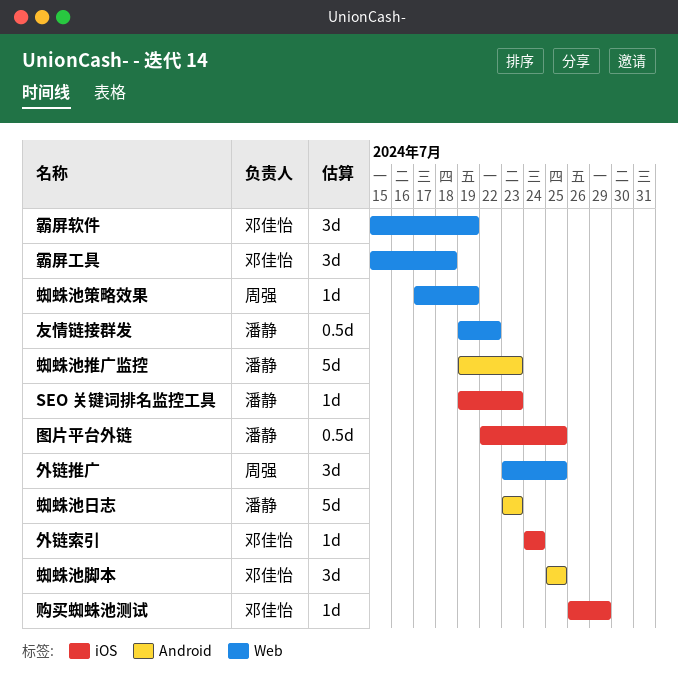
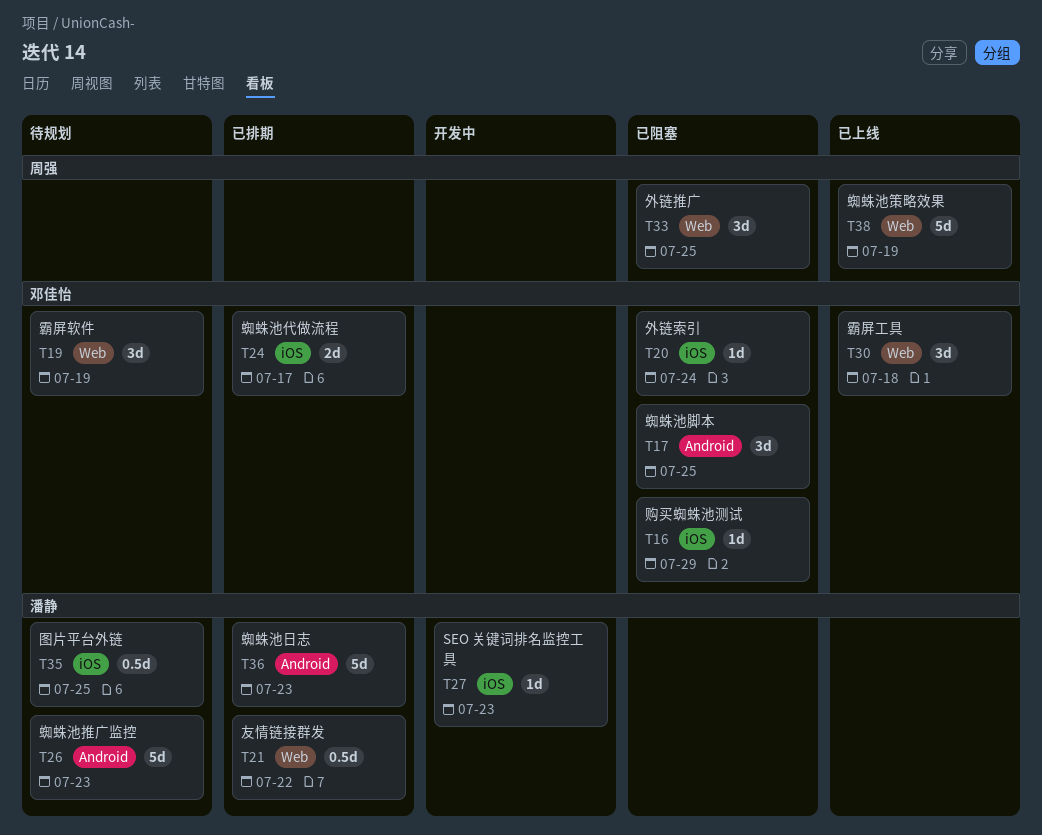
蜘蛛池代做流程: none -> present
蜘蛛池策略效果, estimate: 1d -> 5d

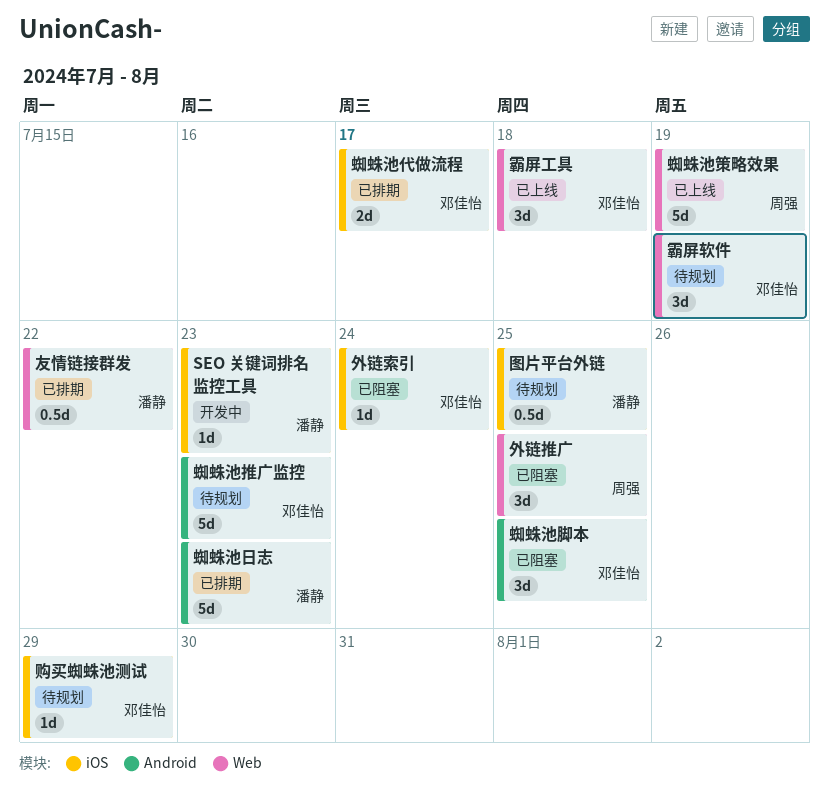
蜘蛛池推广监控, owner: 潘静 -> 邓佳怡
购买蜘蛛池测试, status: 已阻塞 -> 待规划

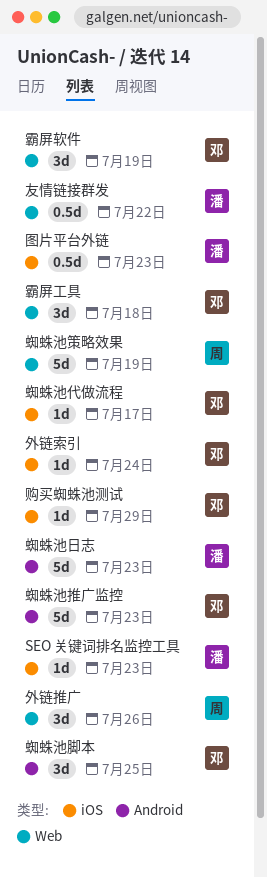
图片平台外链, due: Jul 25 -> Jul 23
外链推广, due: Jul 25 -> Jul 26
蜘蛛池代做流程, estimate: 2d -> 1d

